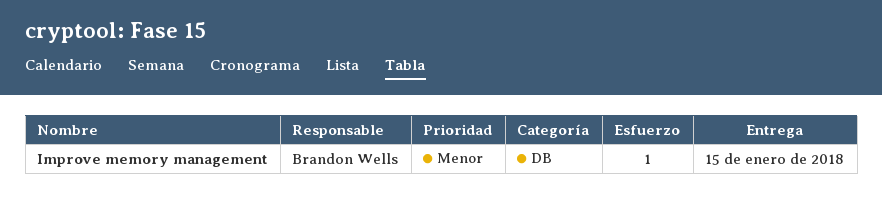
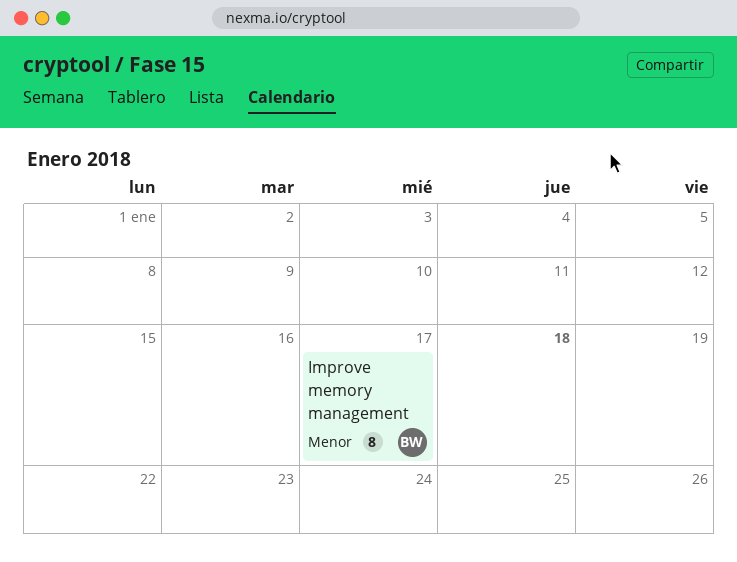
Improve memory management, estimate: 1 -> 8
Improve memory management, due: Jan 15 -> Jan 17

